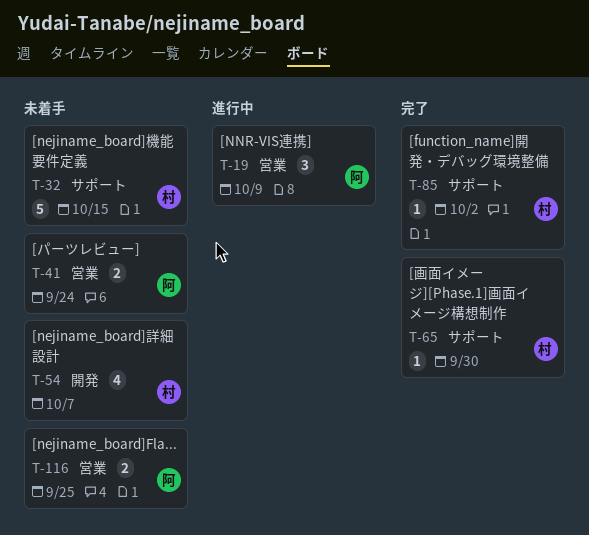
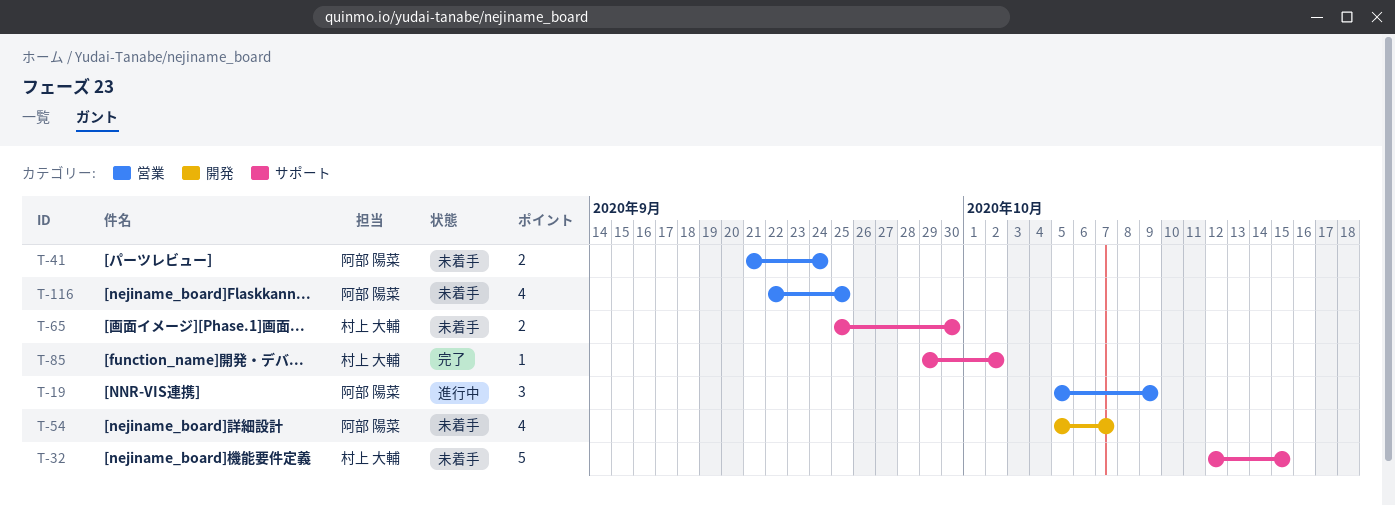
T-54, owner: 村上 大輔 -> 阿部 陽菜
T-65, status: 完了 -> 未着手
T-65, estimate: 1 -> 2
T-116, estimate: 2 -> 4

